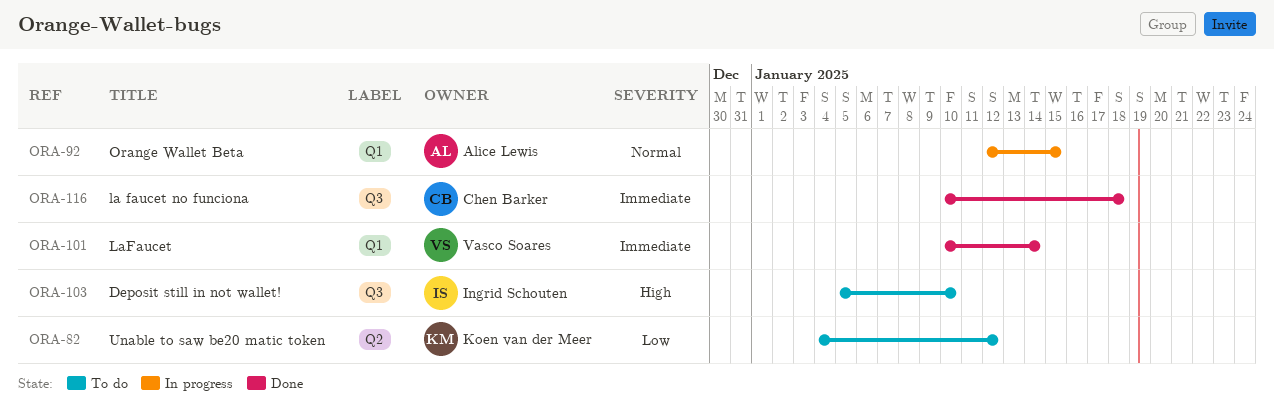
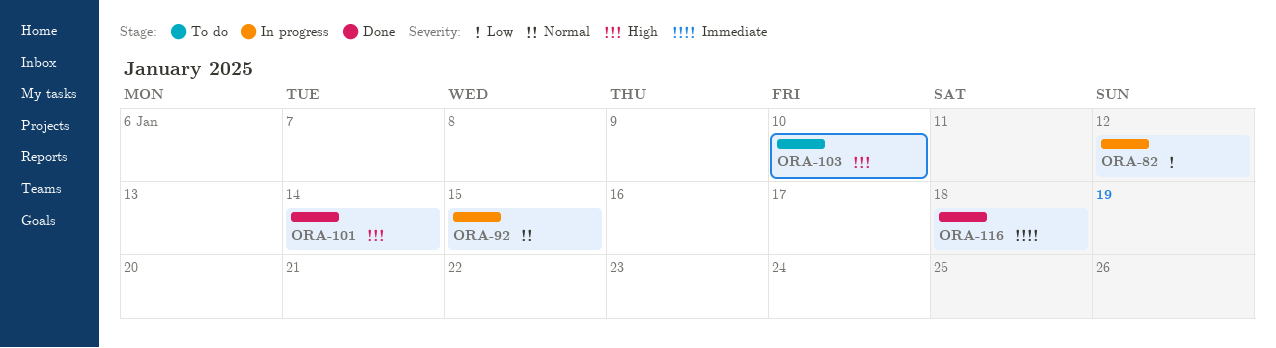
ORA-82, status: To do -> In progress
ORA-101, priority: Immediate -> High

